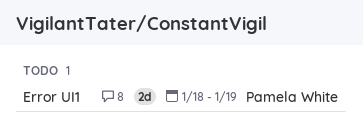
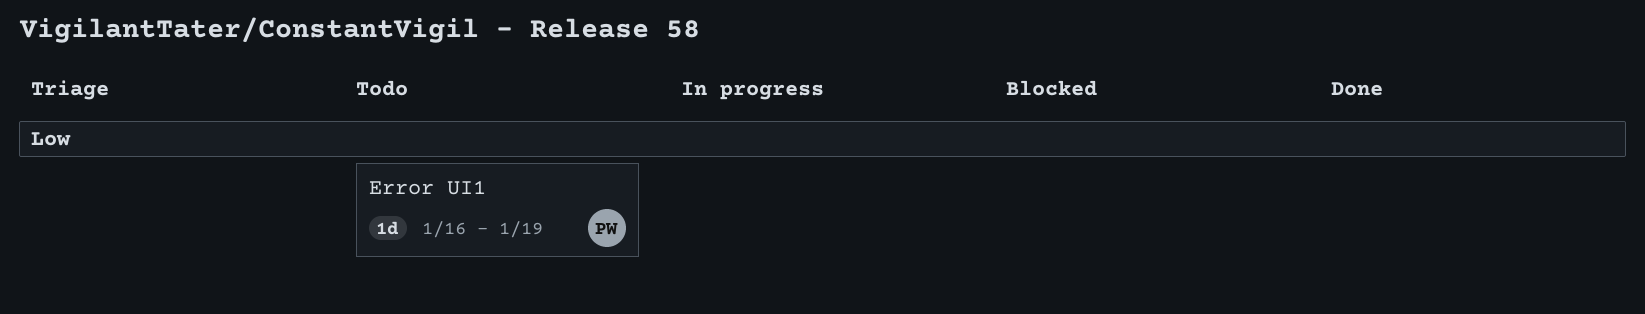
Error UI1, estimate: 2d -> 1d
Error UI1, start: Jan 18 -> Jan 16

